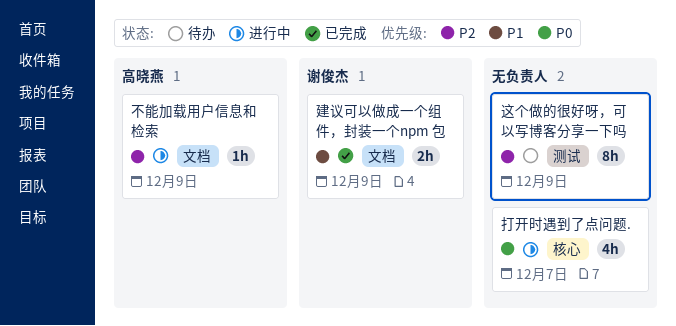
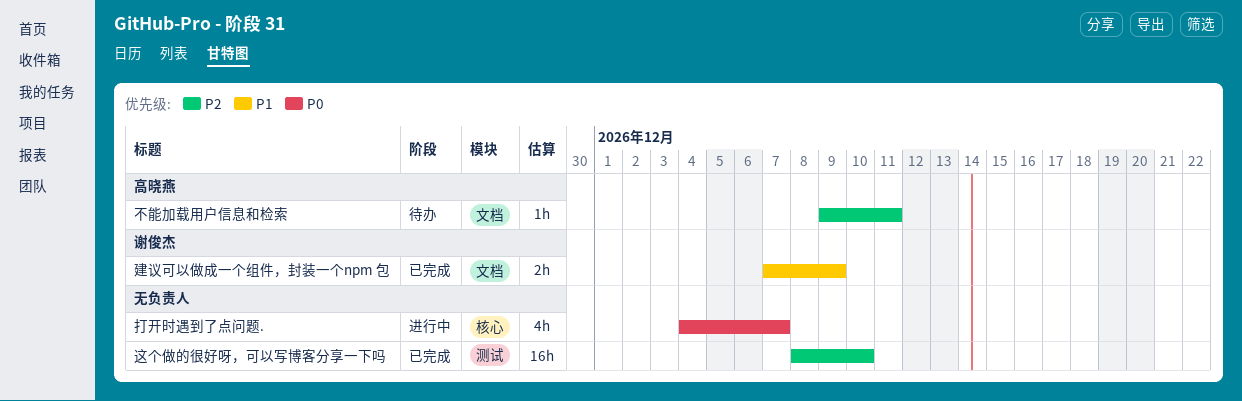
不能加载用户信息和检索, status: 进行中 -> 待办
不能加载用户信息和检索, due: Dec 9 -> Dec 11
这个做的很好呀，可以写博客分享一下吗, status: 待办 -> 已完成
这个做的很好呀，可以写博客分享一下吗, estimate: 8h -> 16h
这个做的很好呀，可以写博客分享一下吗, due: Dec 9 -> Dec 10

